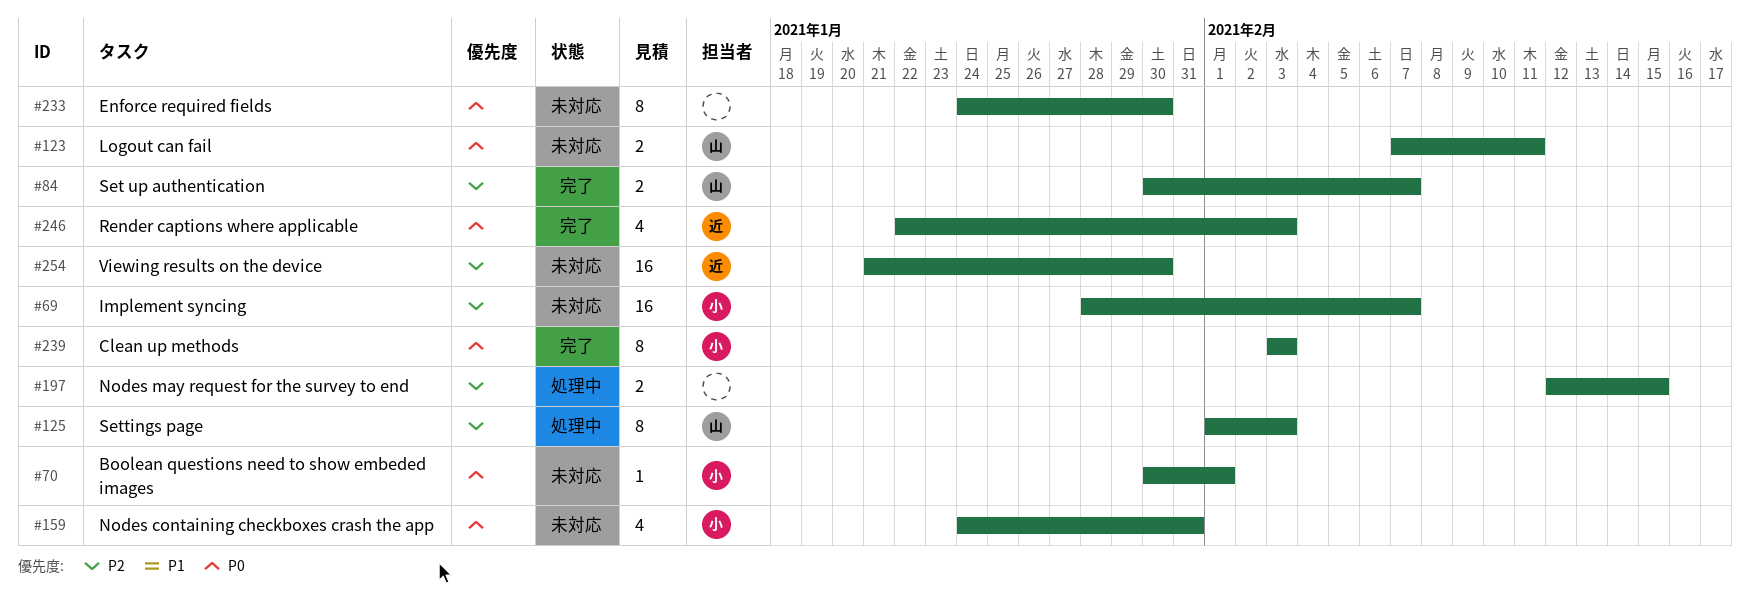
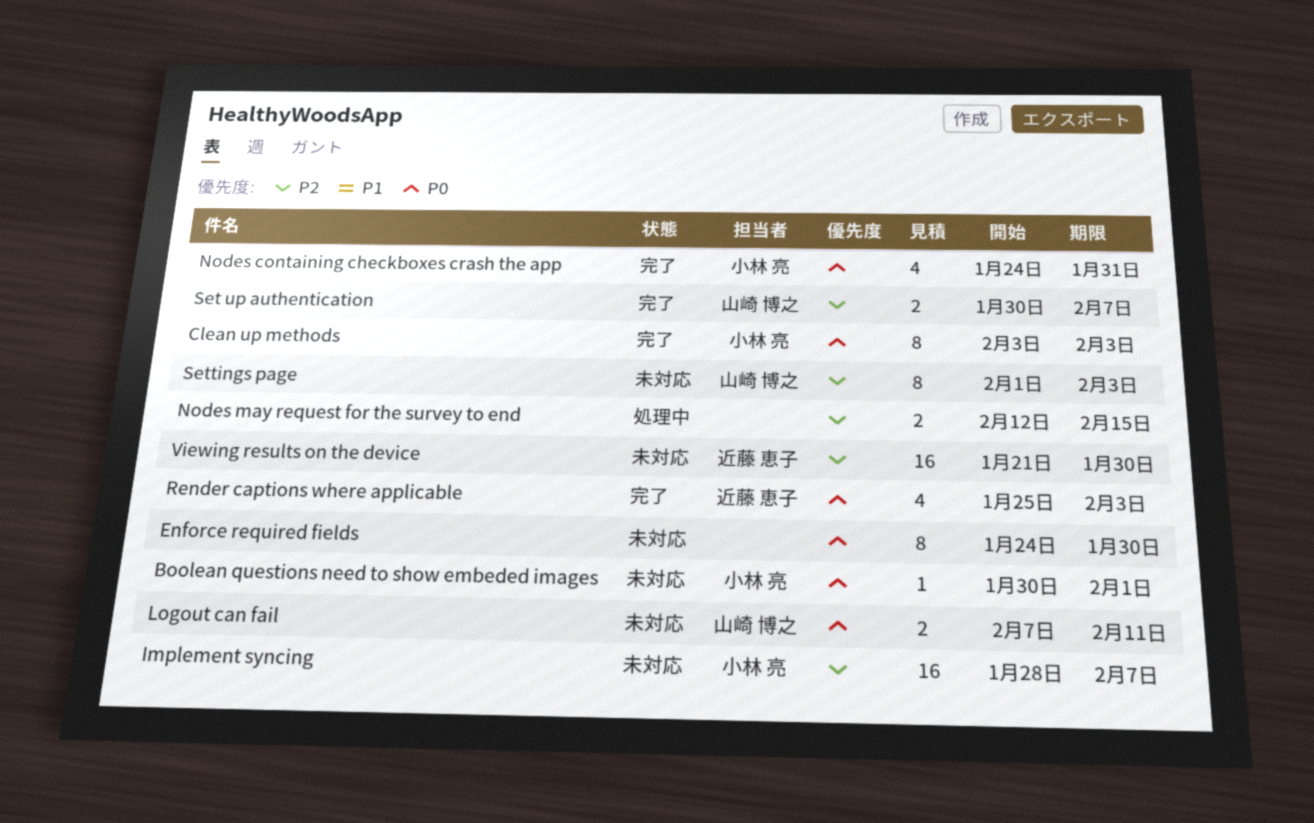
Nodes containing checkboxes crash the app, status: 未対応 -> 完了
Render captions where applicable, start: Jan 22 -> Jan 25
Settings page, status: 処理中 -> 未対応

